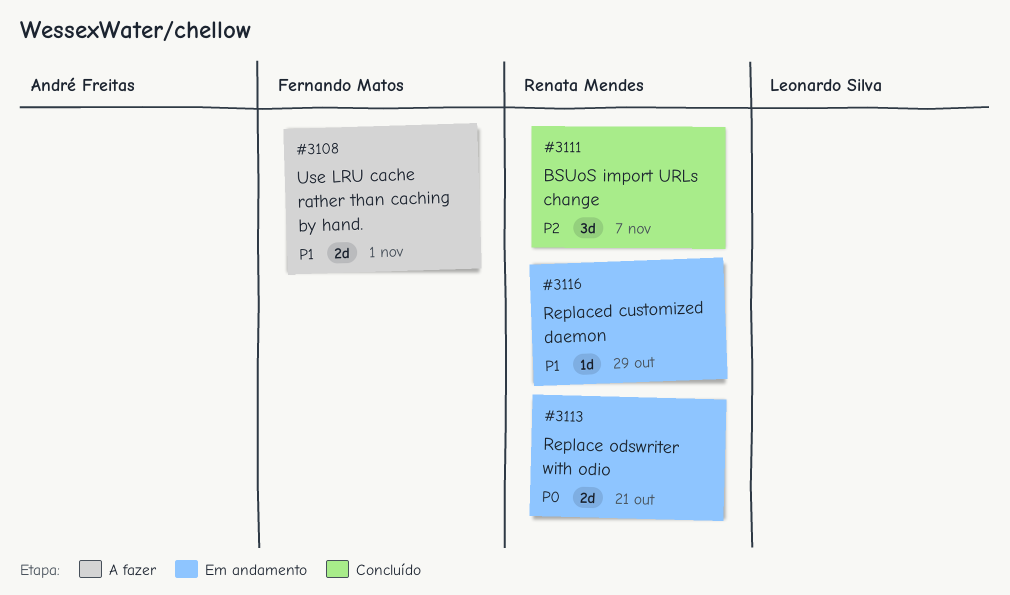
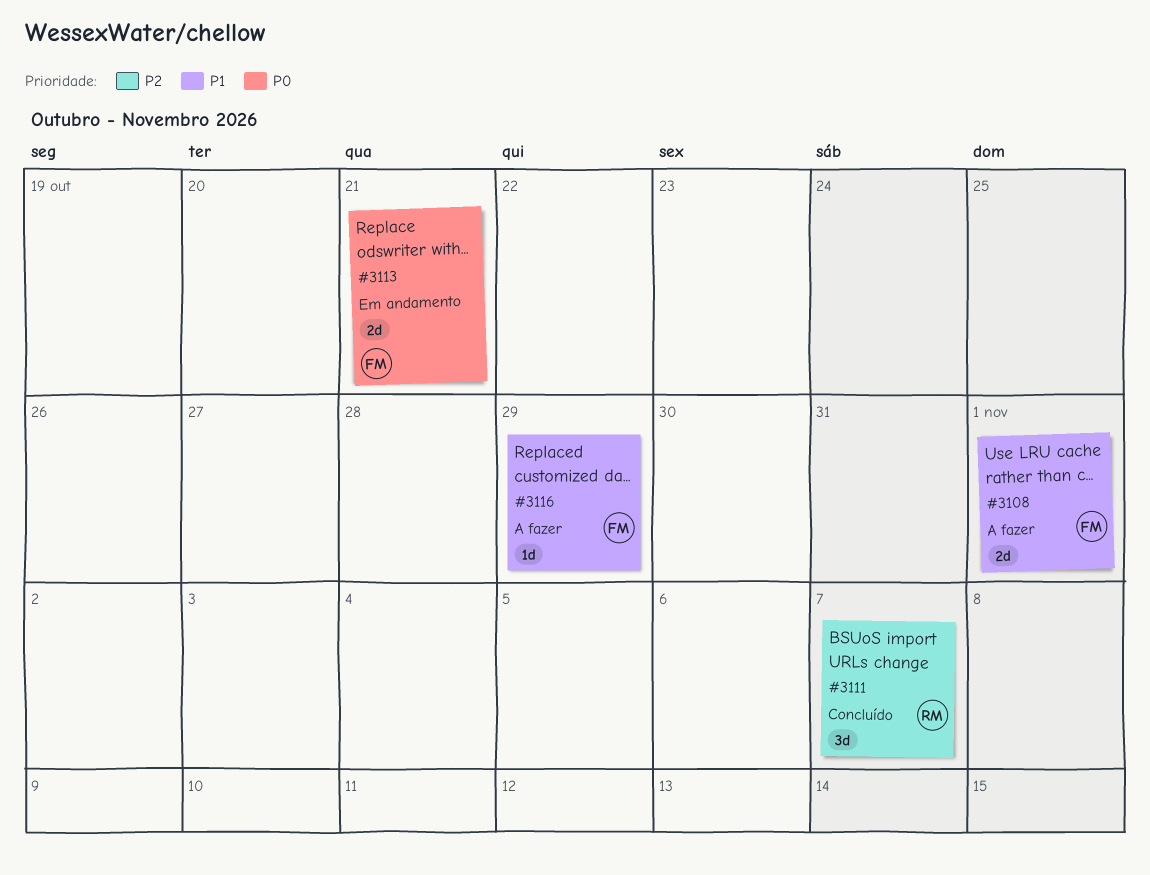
#3113, owner: Renata Mendes -> Fernando Matos
#3116, status: Em andamento -> A fazer
#3116, owner: Renata Mendes -> Fernando Matos

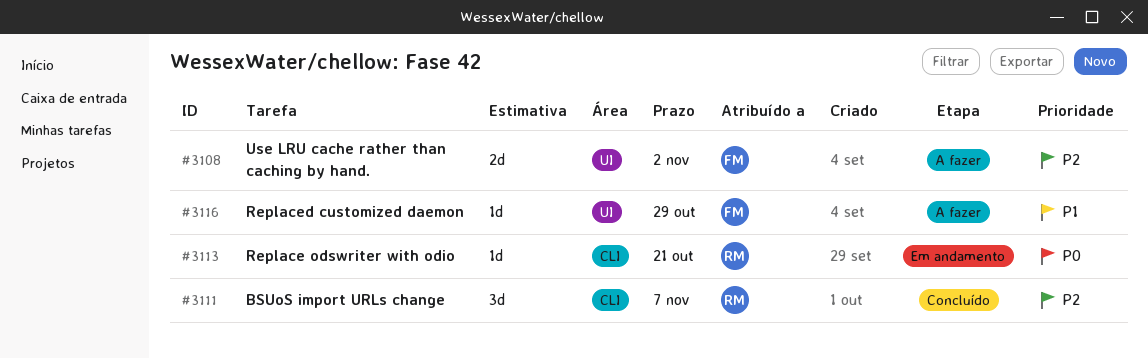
#3108, priority: P1 -> P2
#3108, due: Nov 1 -> Nov 2
#3113, owner: FM -> RM
#3113, estimate: 2d -> 1d

